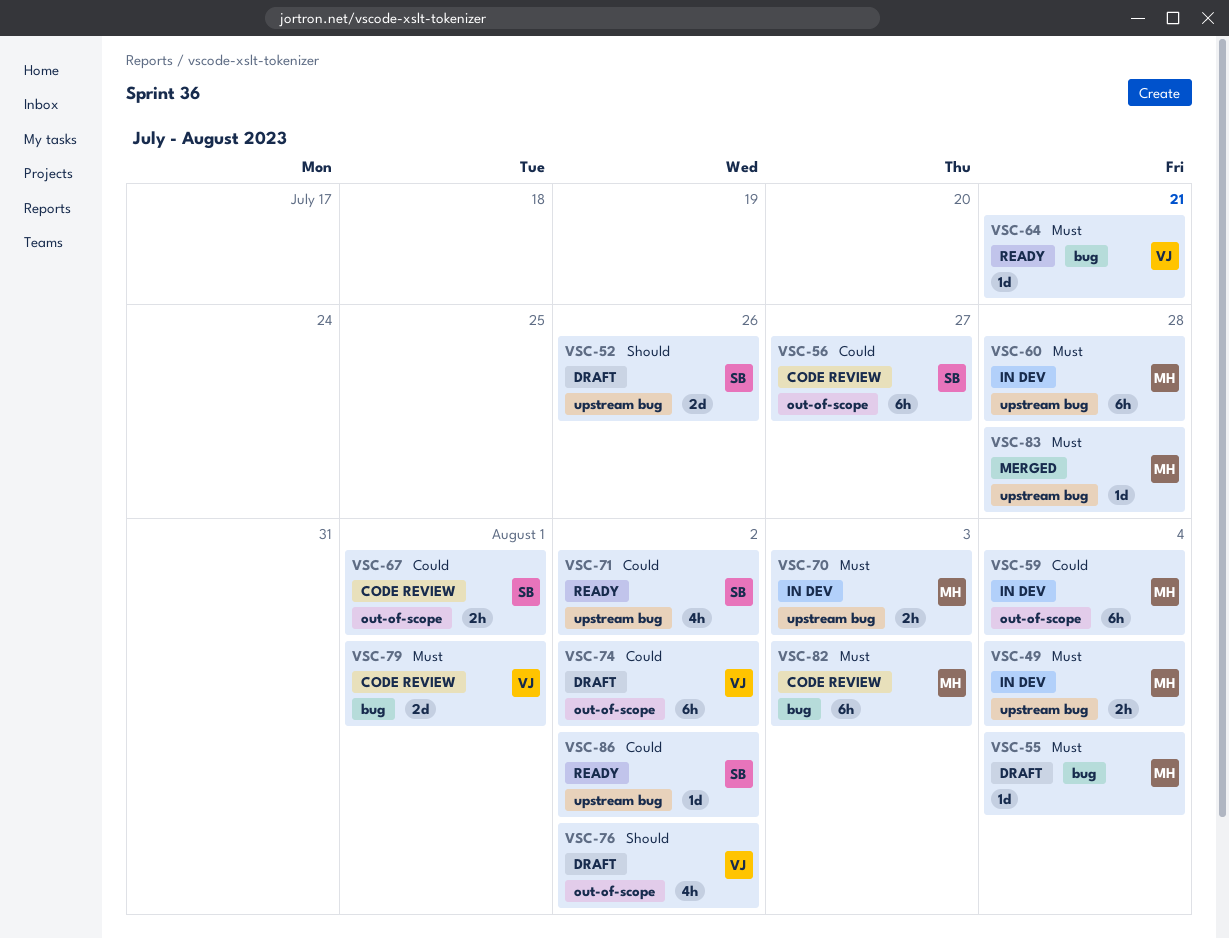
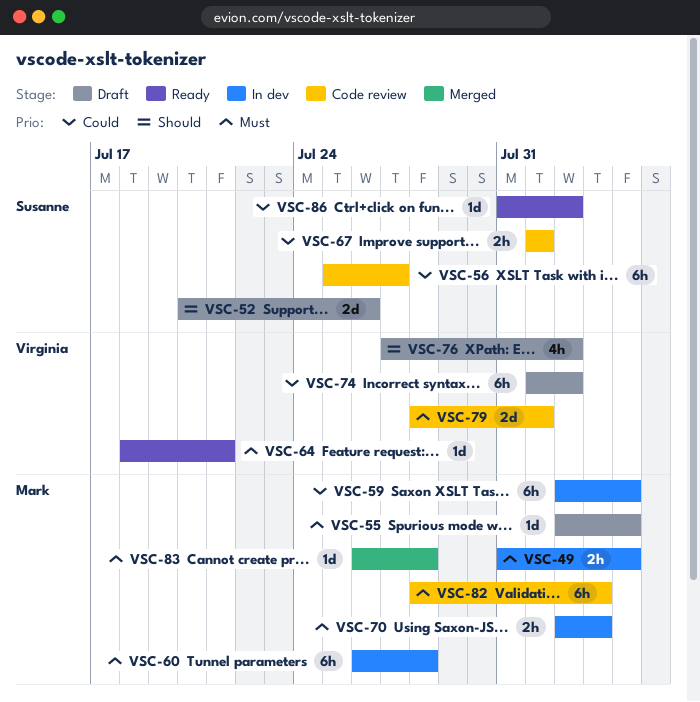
VSC-71: present -> none

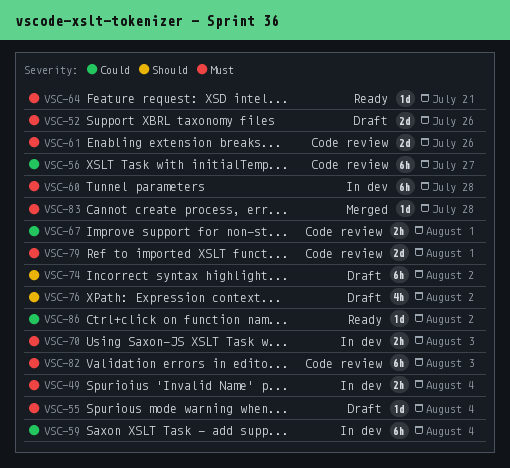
VSC-52, priority: Should -> Must
VSC-61: none -> present
VSC-74, priority: Could -> Should

